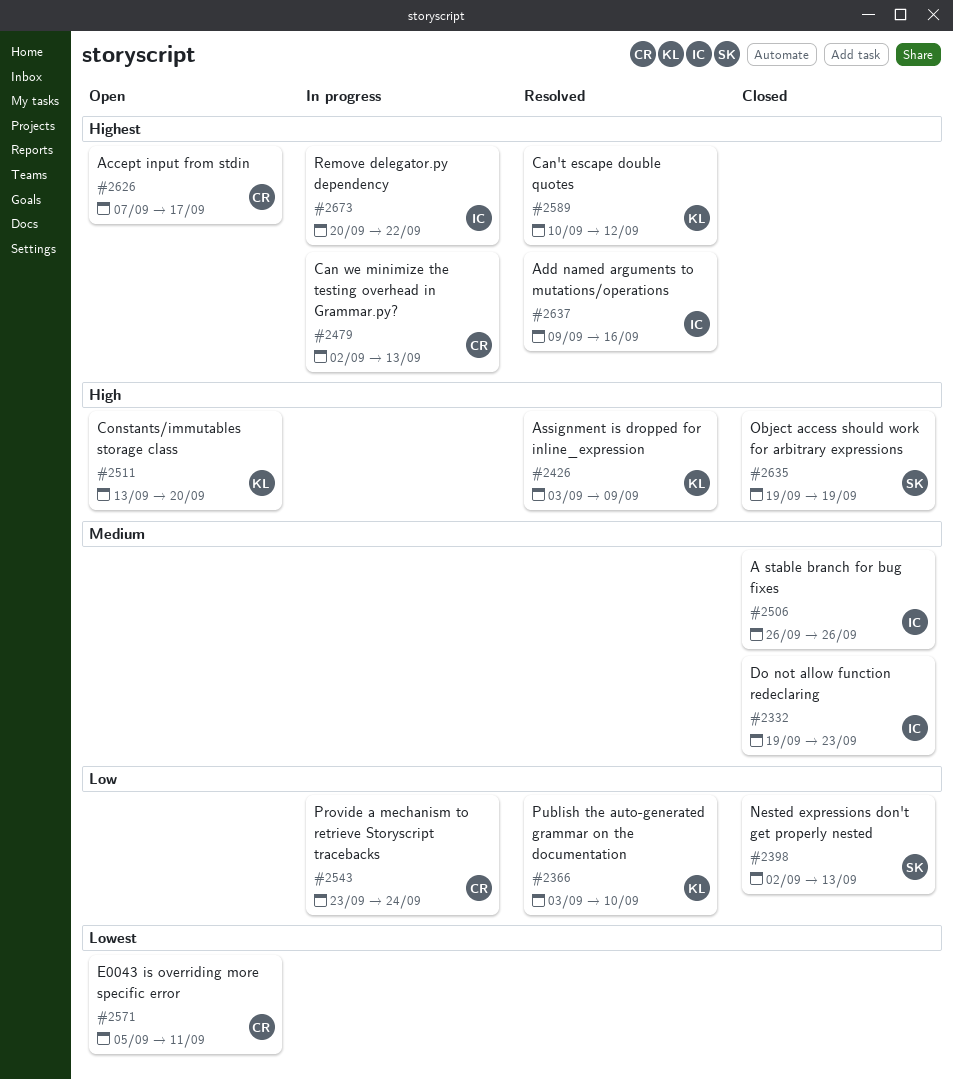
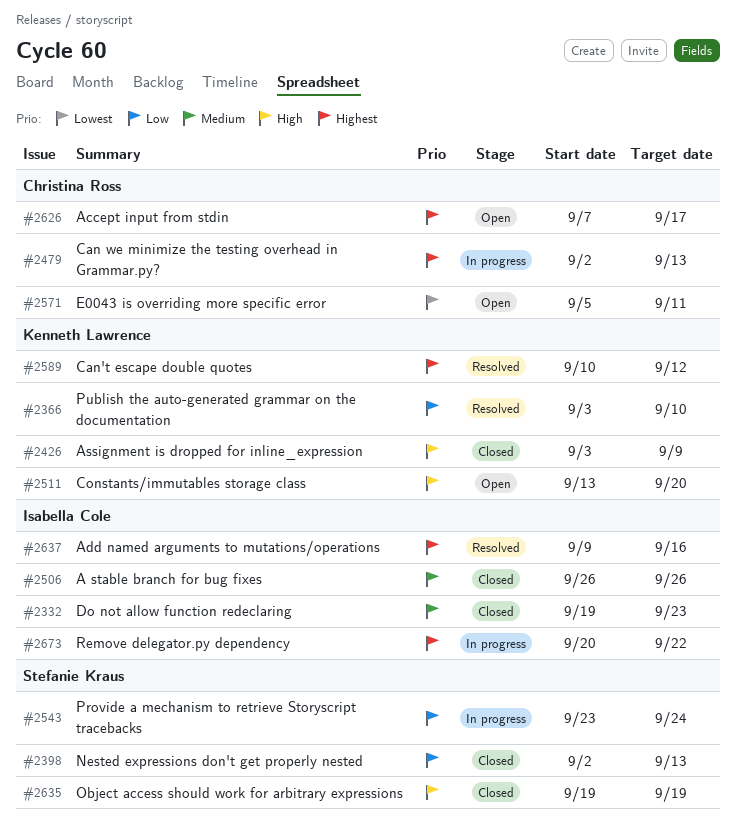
#2426, status: Resolved -> Closed
#2543, owner: Christina Ross -> Stefanie Kraus

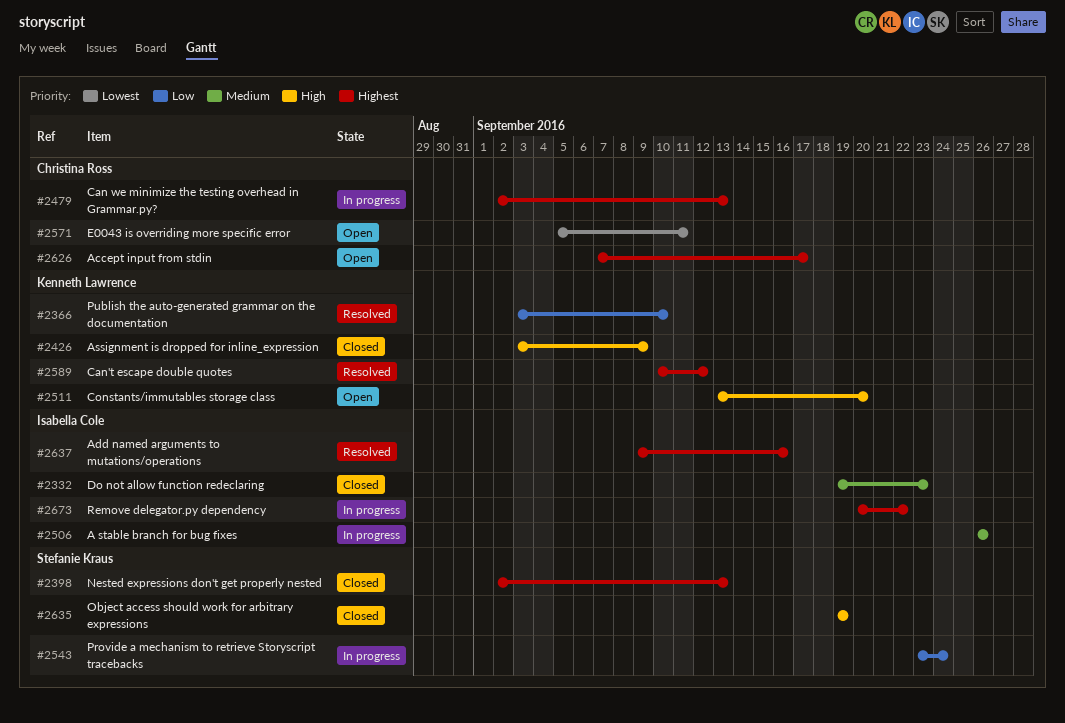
#2398, priority: Low -> Highest
#2506, status: Closed -> In progress

